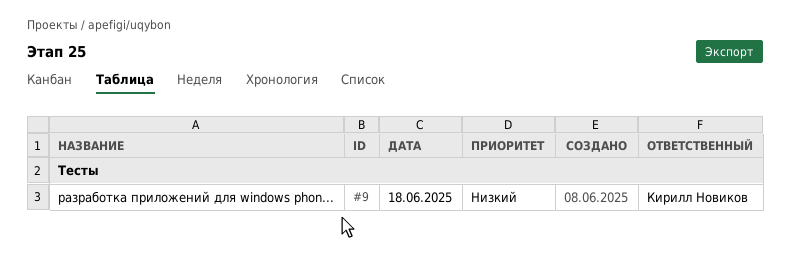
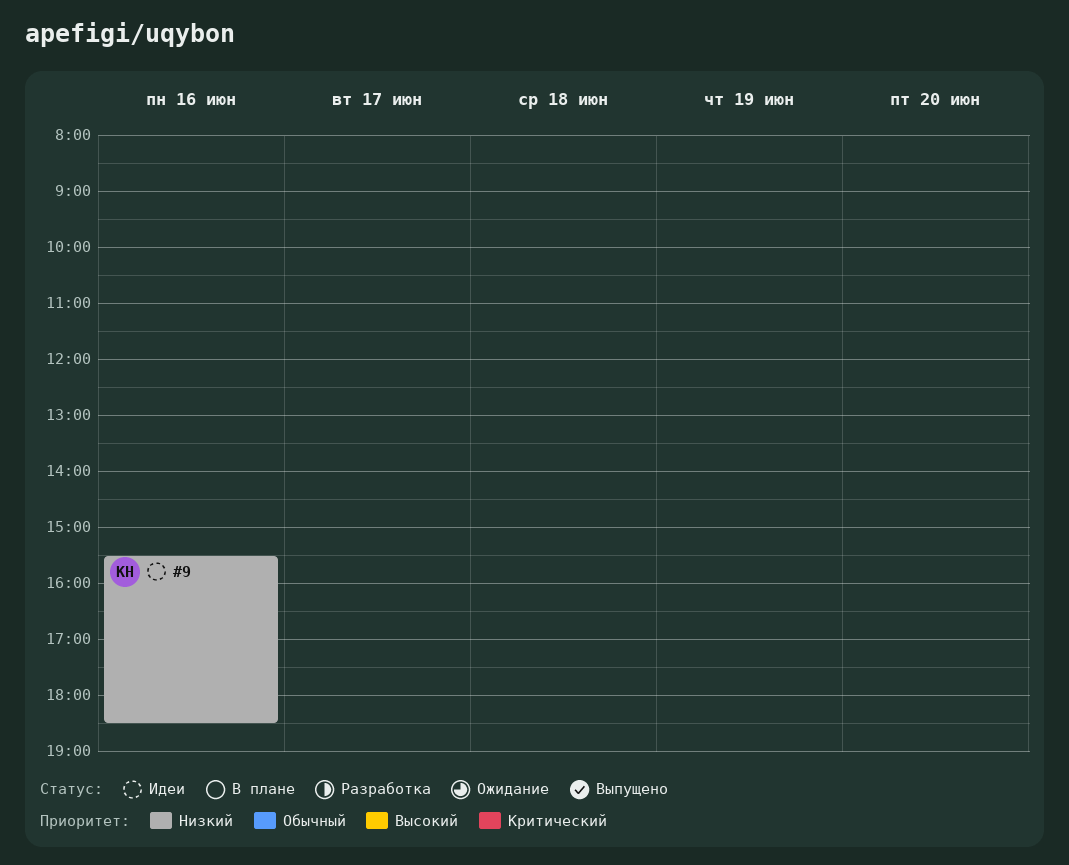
#9, day: Jun 18 -> Jun 16

